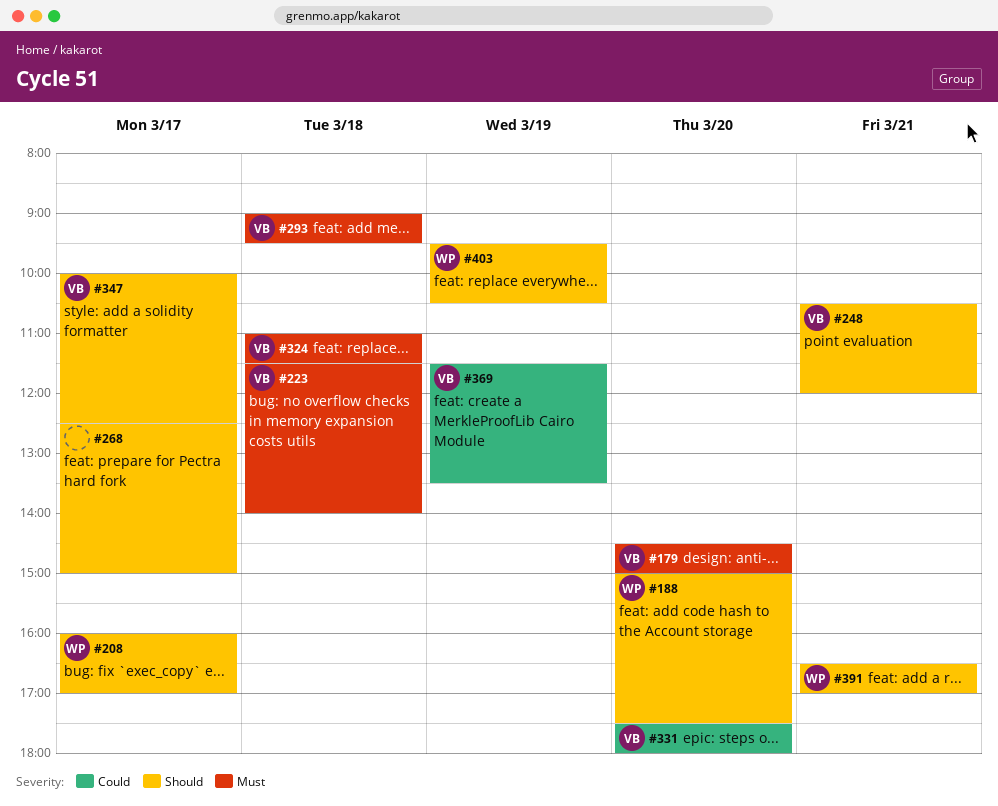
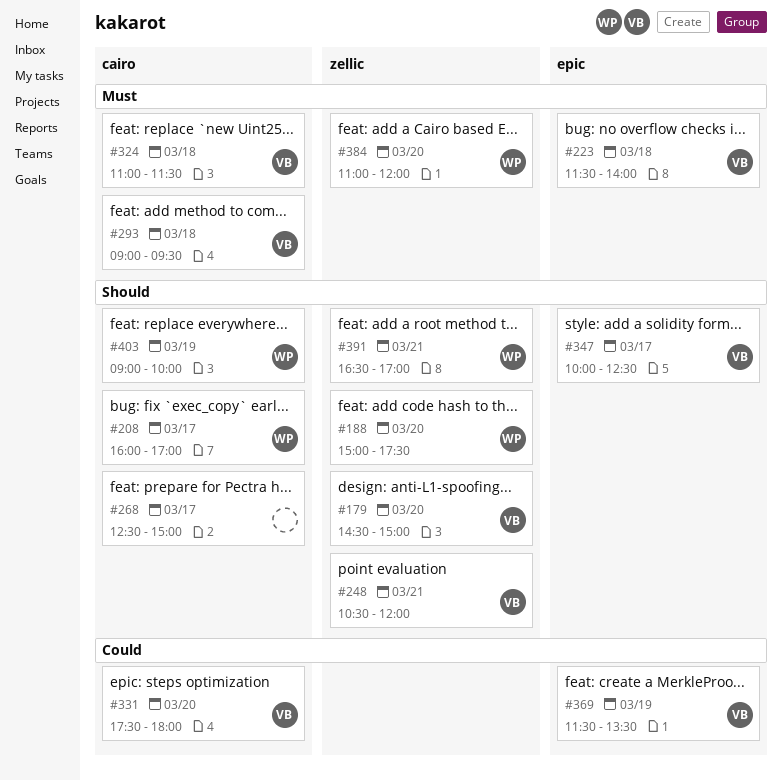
#179, priority: Must -> Should
#384: none -> present
#403, begins: 09:30 -> 09:00
#403, ends: 10:30 -> 10:00

